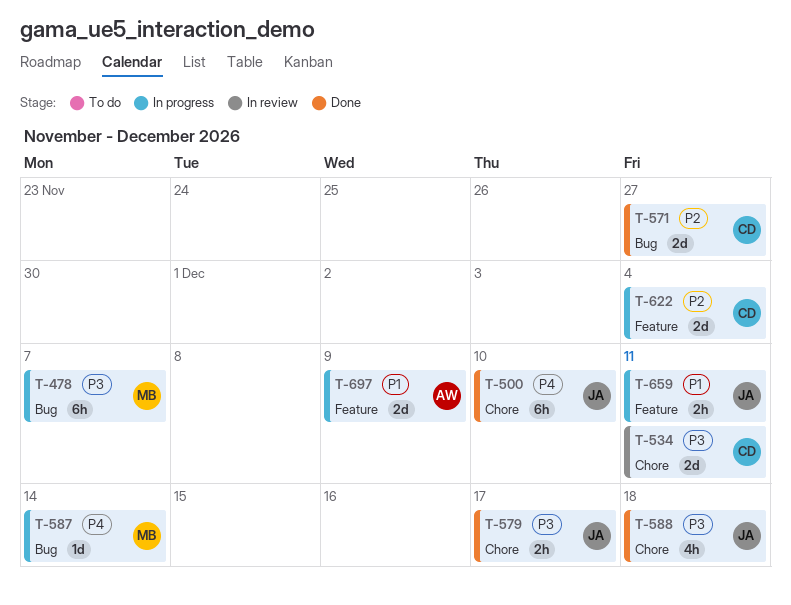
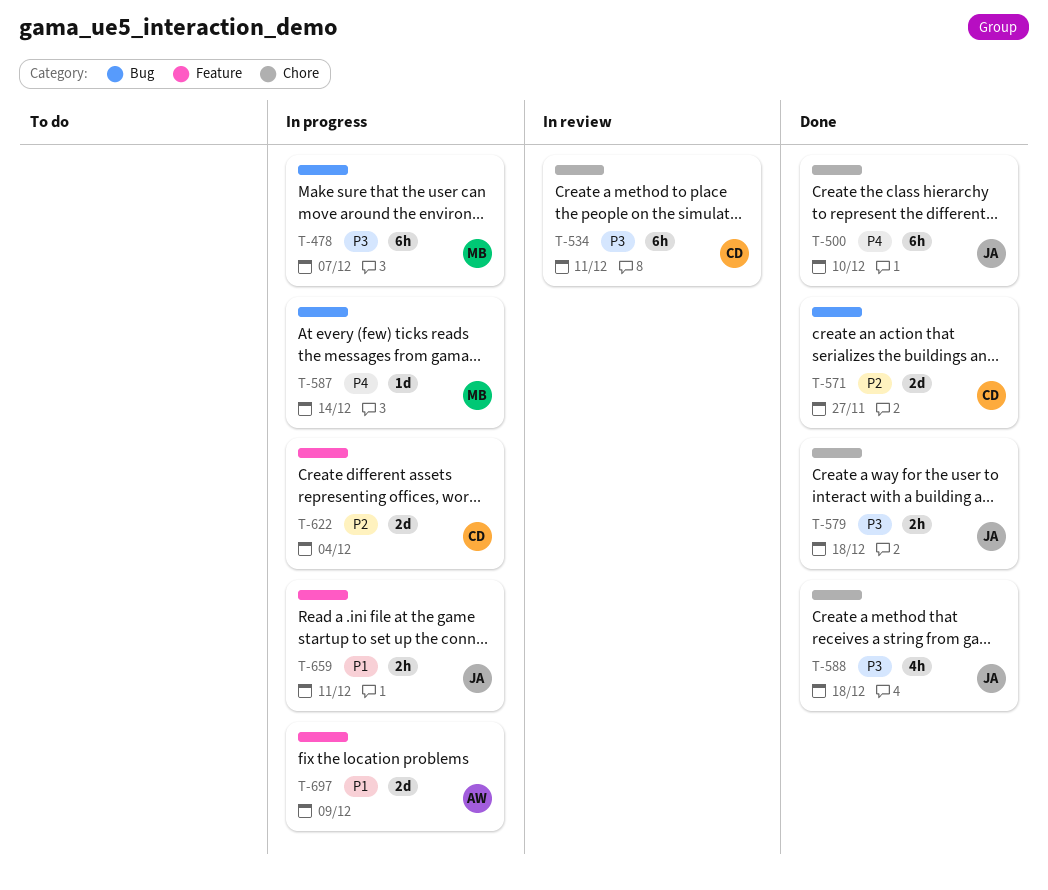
T-534, estimate: 2d -> 6h
T-579, due: Dec 17 -> Dec 18

